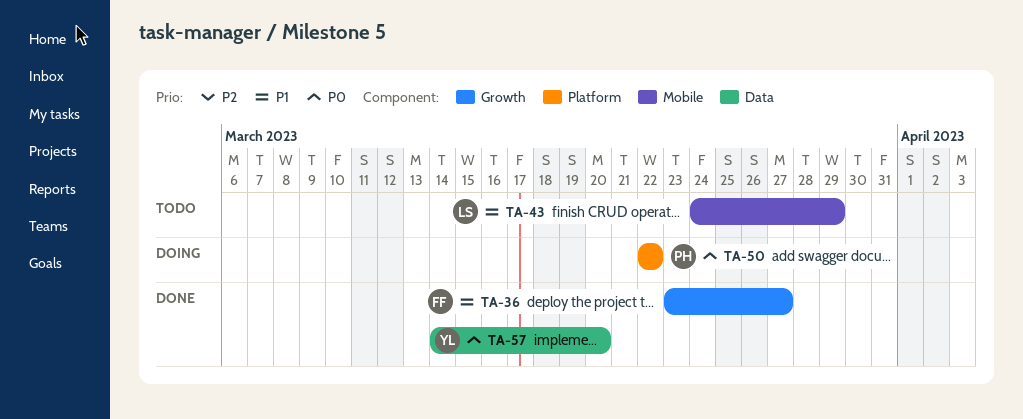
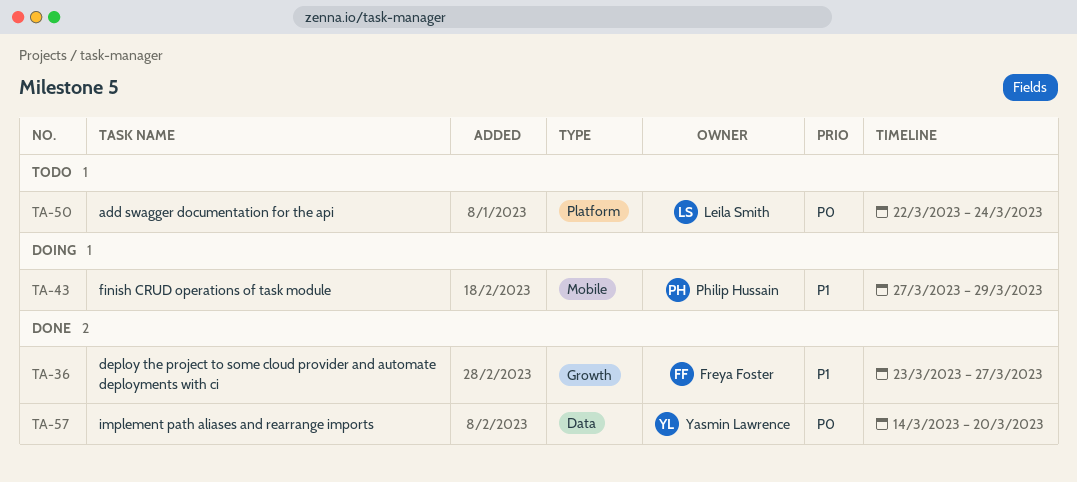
TA-43, status: Todo -> Doing
TA-43, owner: Leila Smith -> Philip Hussain
TA-43, start: Mar 24 -> Mar 27
TA-50, status: Doing -> Todo
TA-50, owner: Philip Hussain -> Leila Smith
TA-50, due: Mar 22 -> Mar 24

